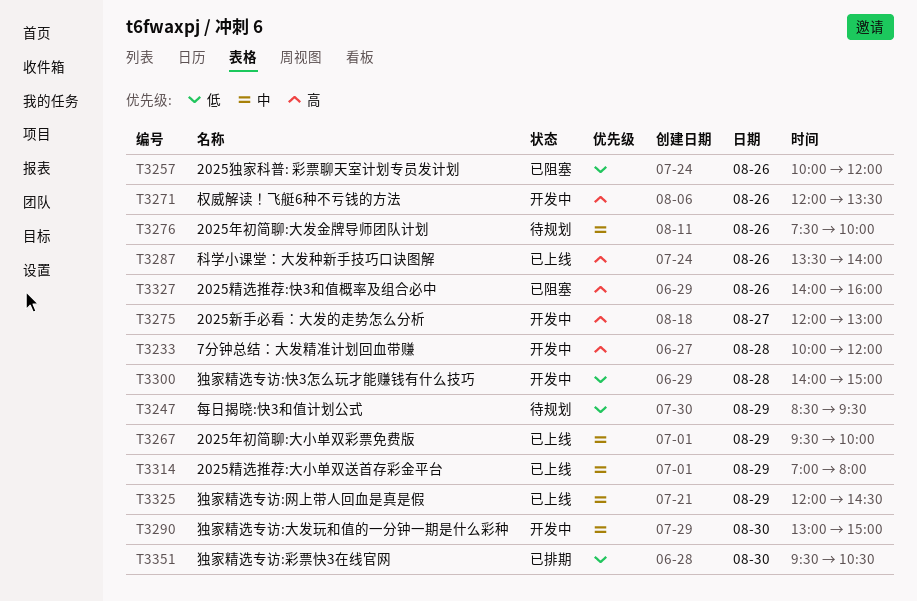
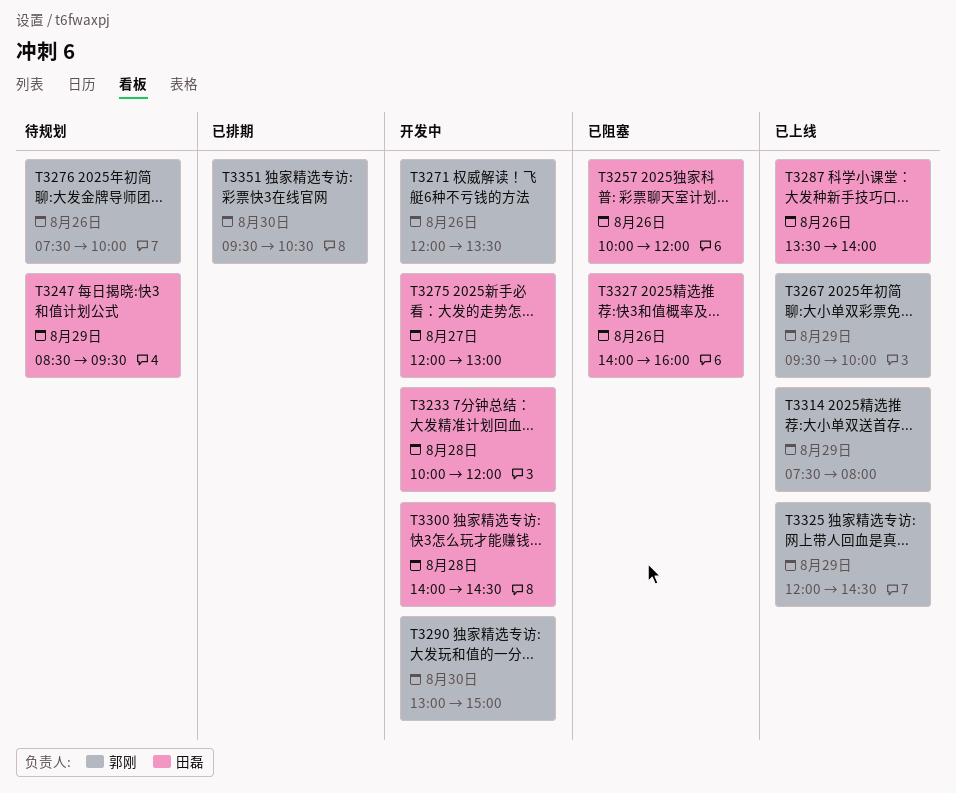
T3300, ends: 15:00 -> 14:30
T3314, begins: 07:00 -> 07:30

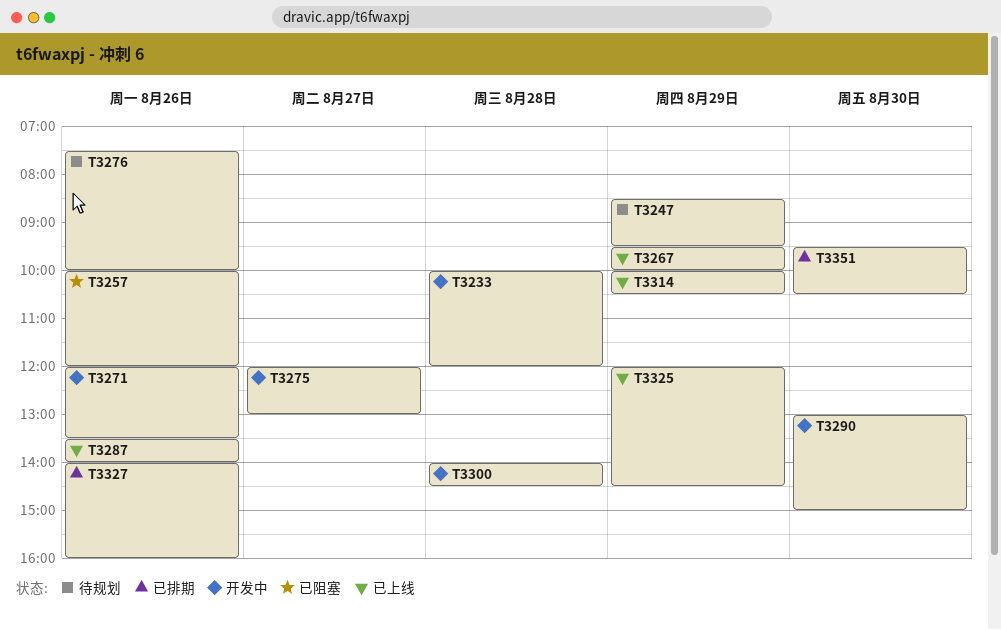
T3314, begins: 07:30 -> 10:00
T3314, ends: 08:00 -> 10:30
T3327, status: 已阻塞 -> 已排期

